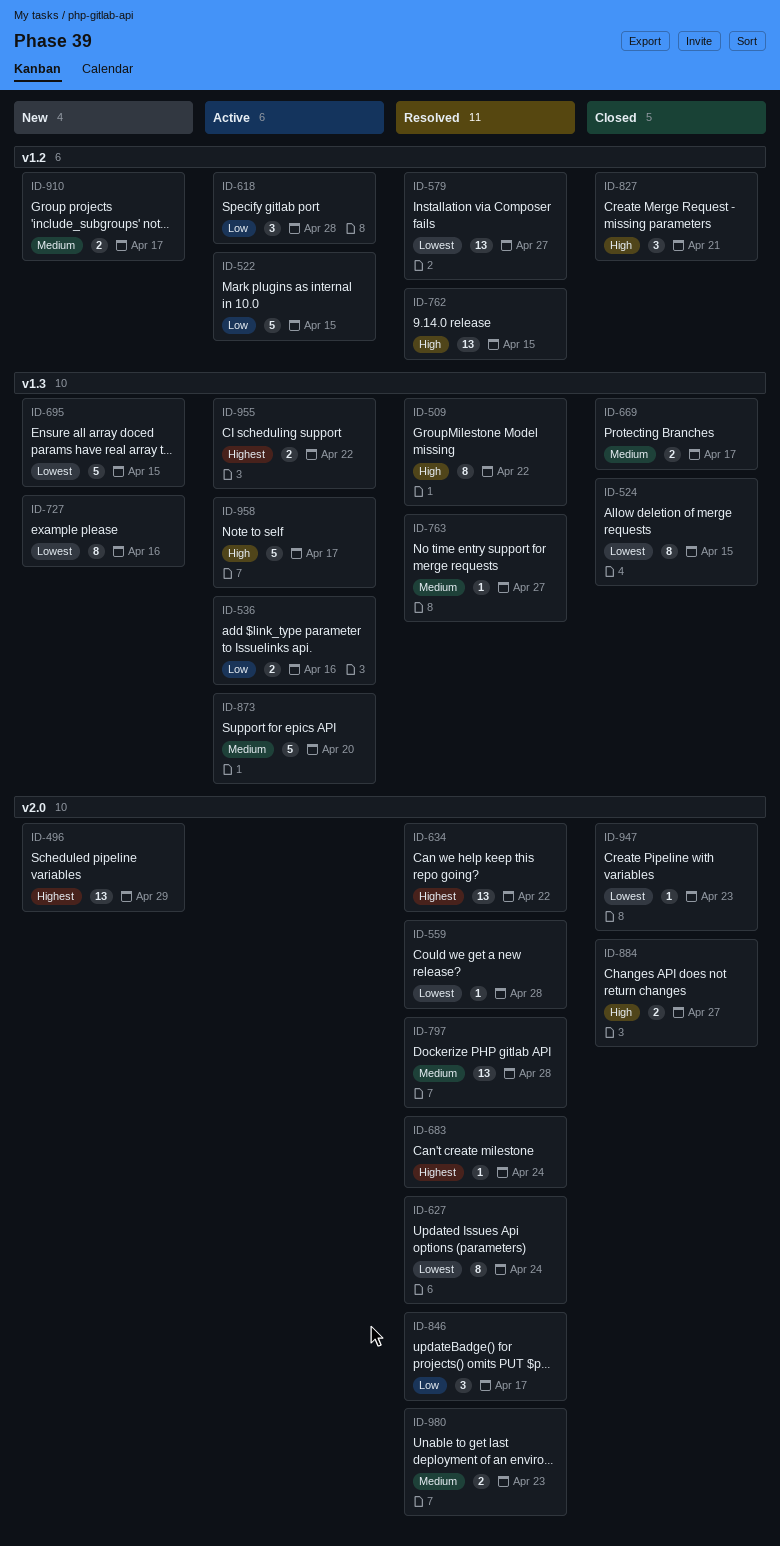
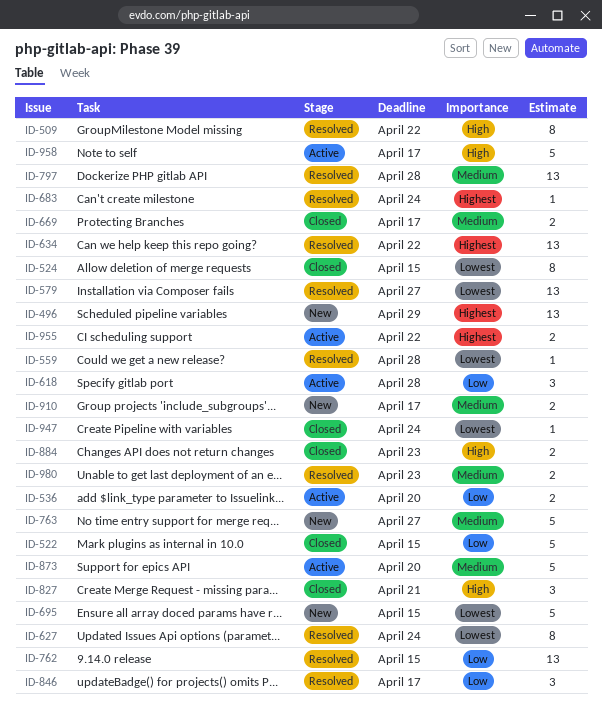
ID-522, status: Active -> Closed
ID-536, due: Apr 16 -> Apr 20
ID-727: present -> none
ID-762, priority: High -> Low
ID-763, status: Resolved -> New
ID-763, estimate: 1 -> 5
ID-884, due: Apr 27 -> Apr 23
ID-947, due: Apr 23 -> Apr 24

